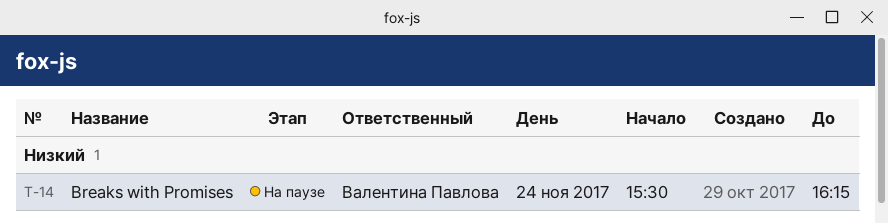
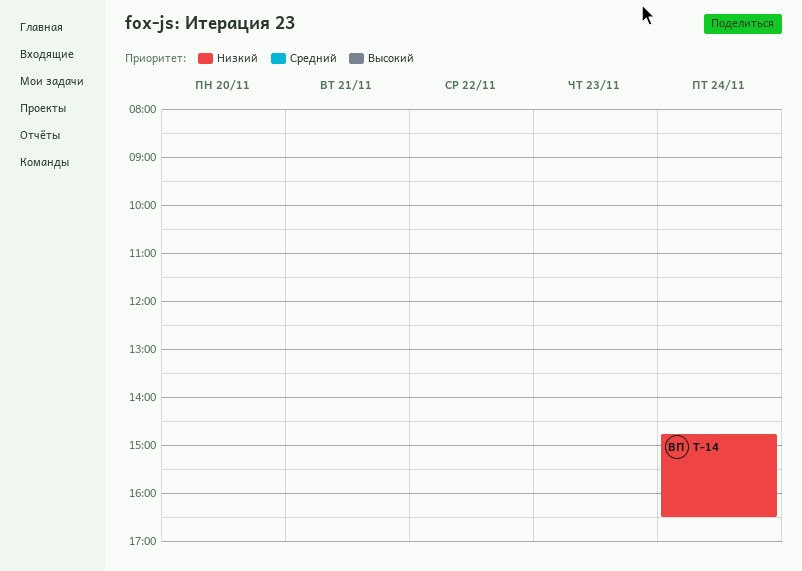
T-14, begins: 15:30 -> 14:45
T-14, ends: 16:15 -> 16:30

